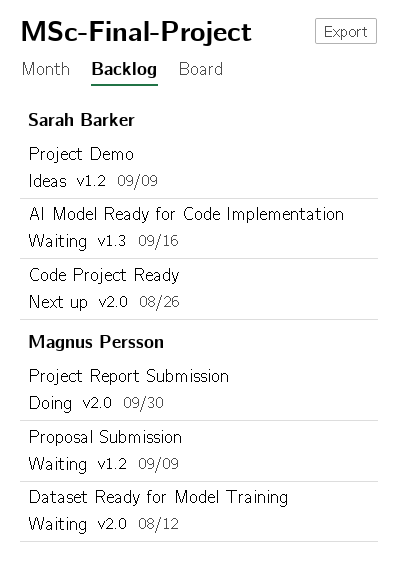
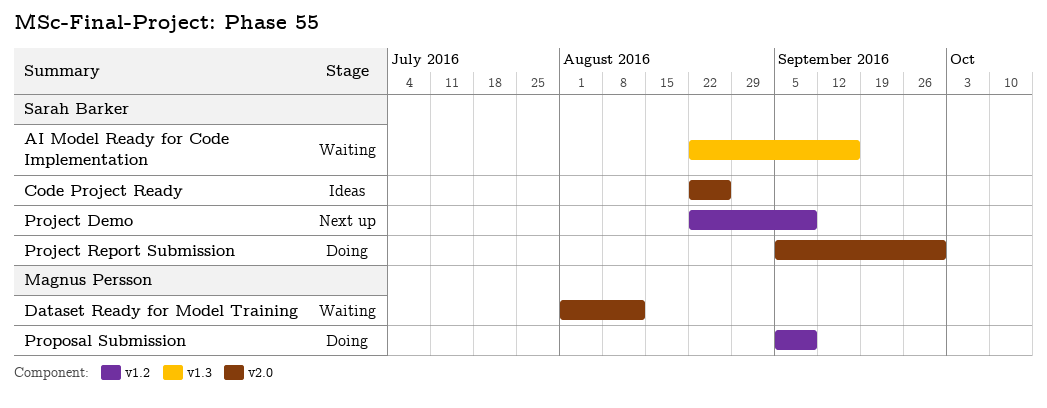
Code Project Ready, status: Next up -> Ideas
Project Demo, status: Ideas -> Next up
Project Report Submission, owner: Magnus Persson -> Sarah Barker
Proposal Submission, status: Waiting -> Doing

